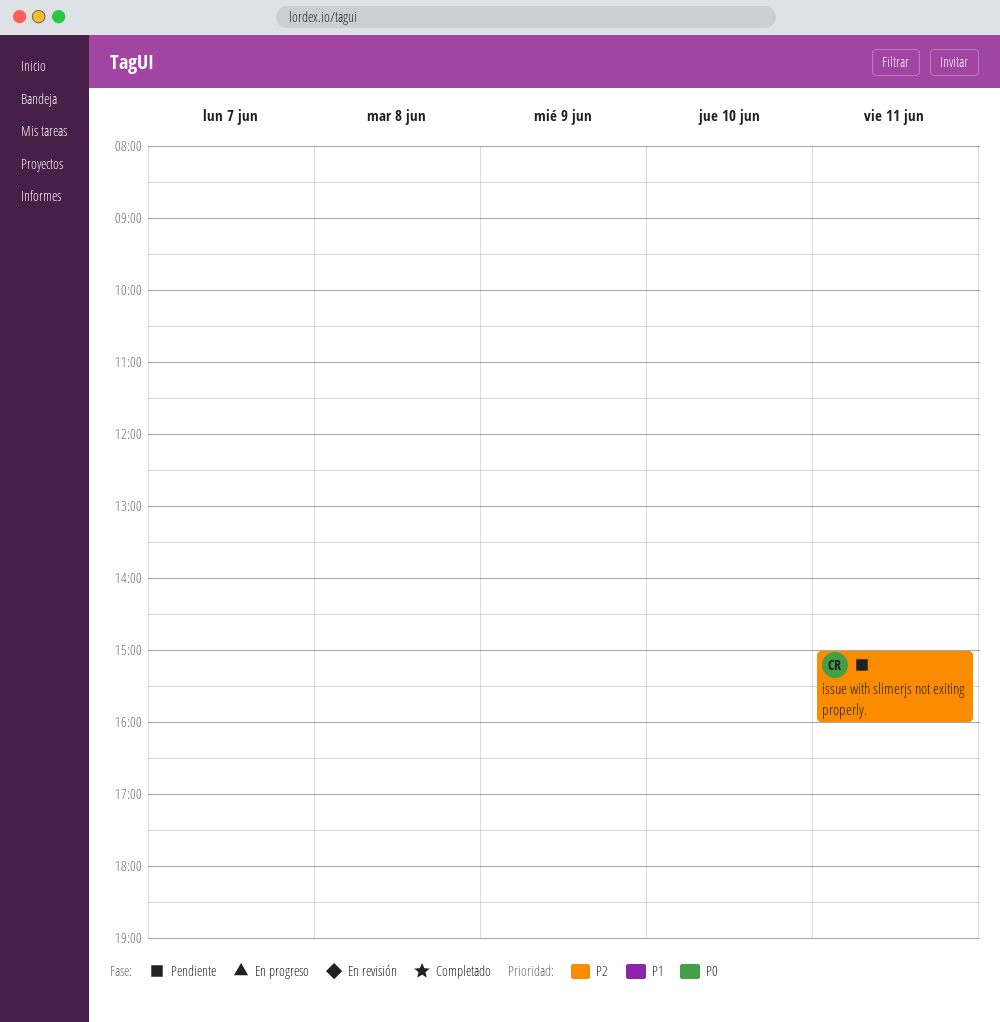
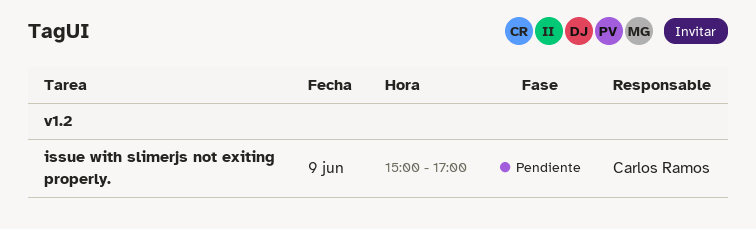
issue with slimerjs not exiting properly., day: Jun 11 -> Jun 9
issue with slimerjs not exiting properly., ends: 16:00 -> 17:00

